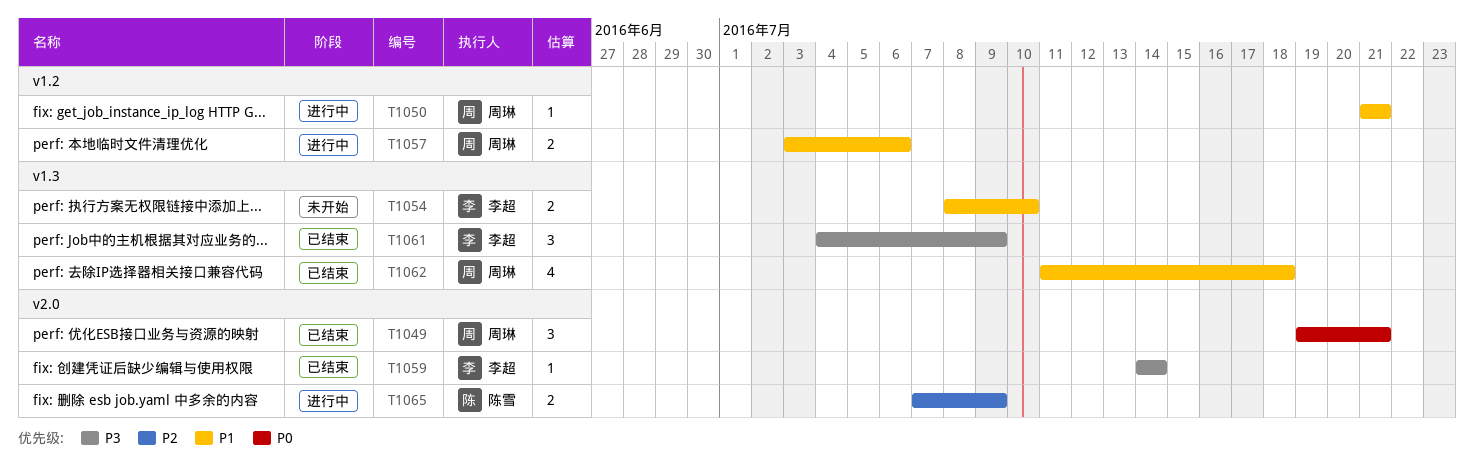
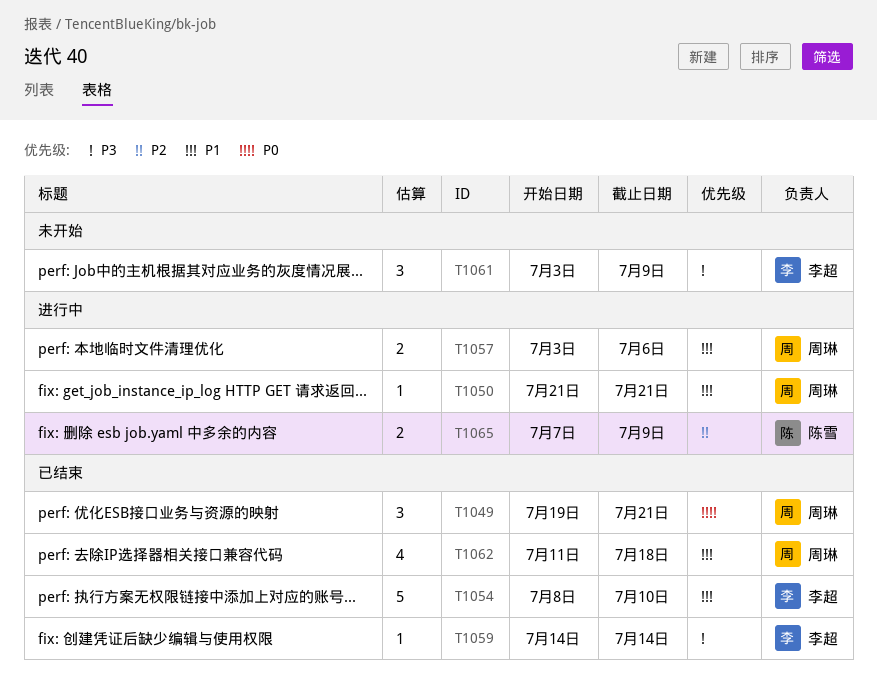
T1054, status: 未开始 -> 已结束
T1054, estimate: 2 -> 5
T1061, status: 已结束 -> 未开始
T1061, start: Jul 4 -> Jul 3

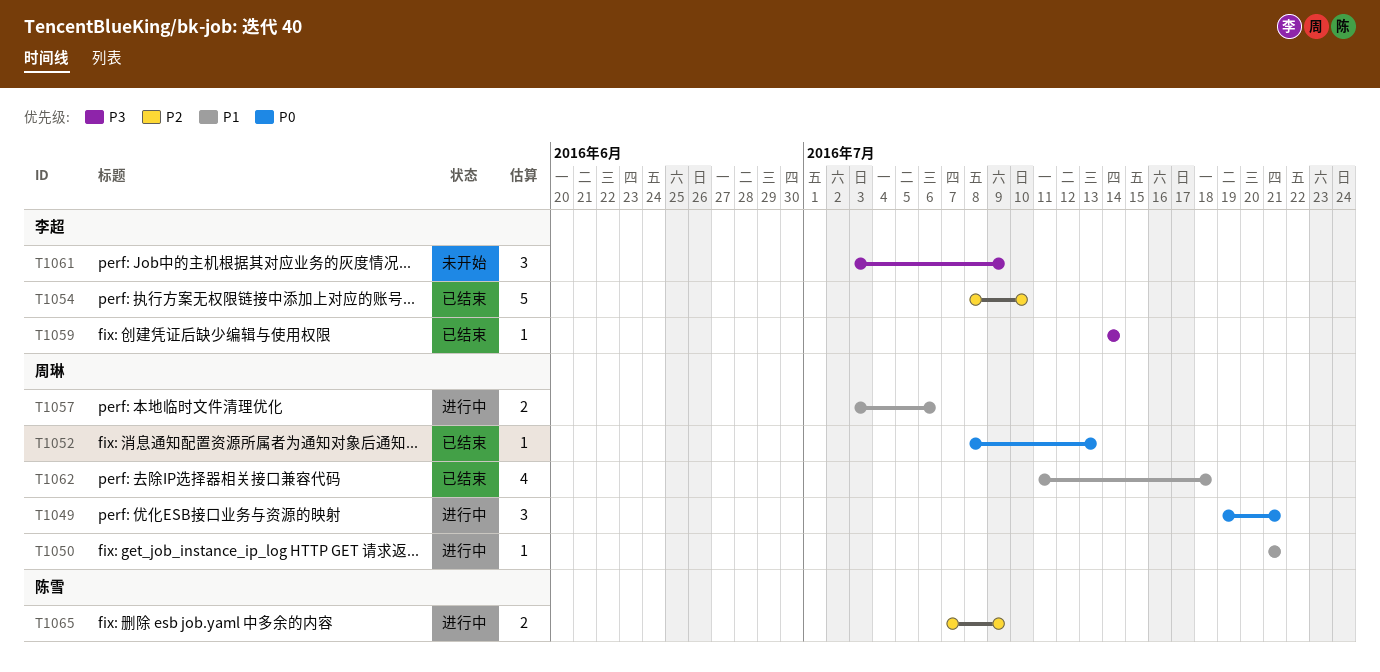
T1049, status: 已结束 -> 进行中
T1052: none -> present
T1054, priority: P1 -> P2

